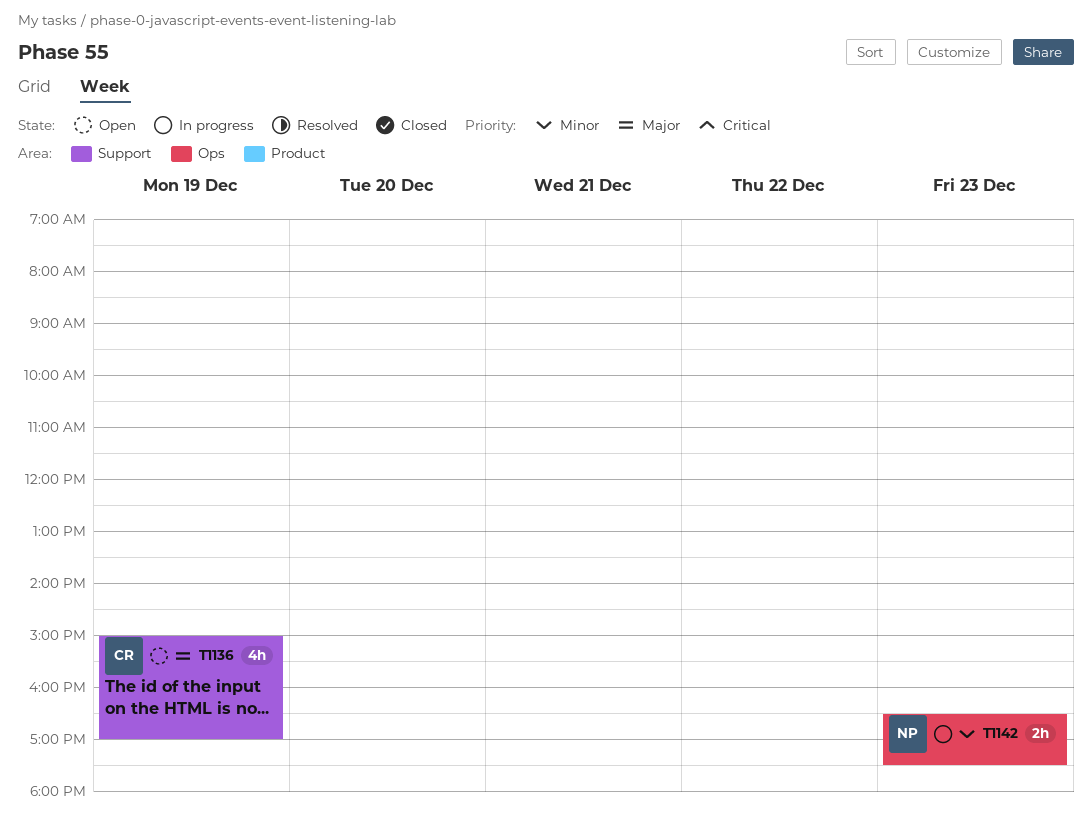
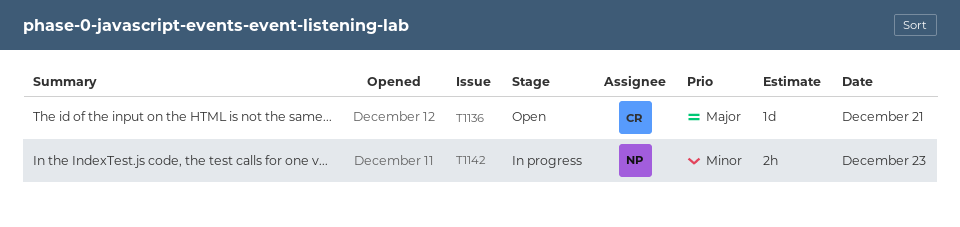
T1136, estimate: 4h -> 1d
T1136, day: Dec 19 -> Dec 21

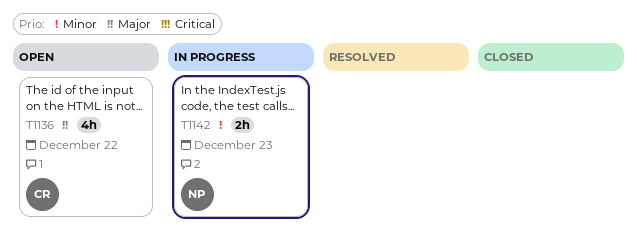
T1136, estimate: 1d -> 4h
T1136, day: Dec 21 -> Dec 22

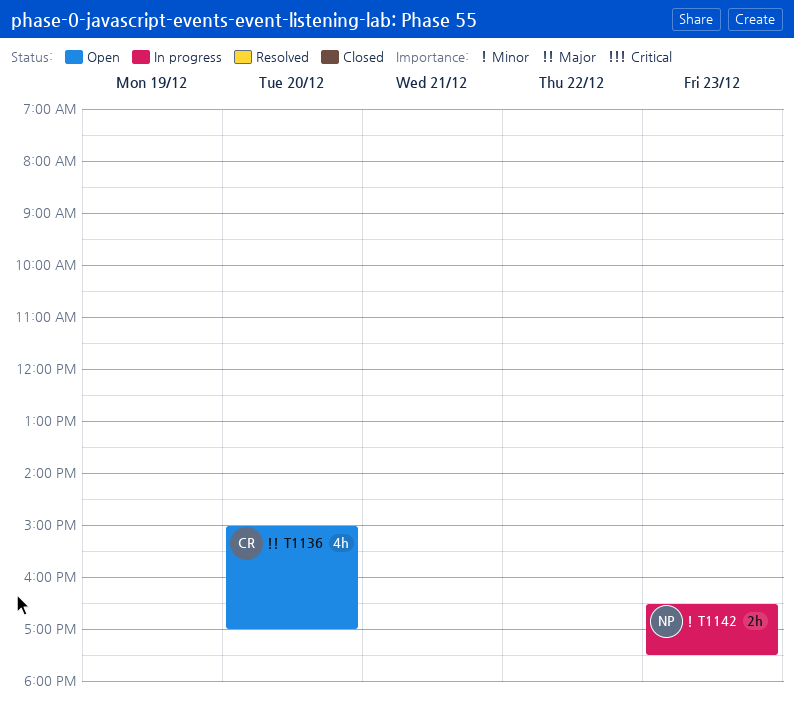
T1136, day: Dec 22 -> Dec 20

